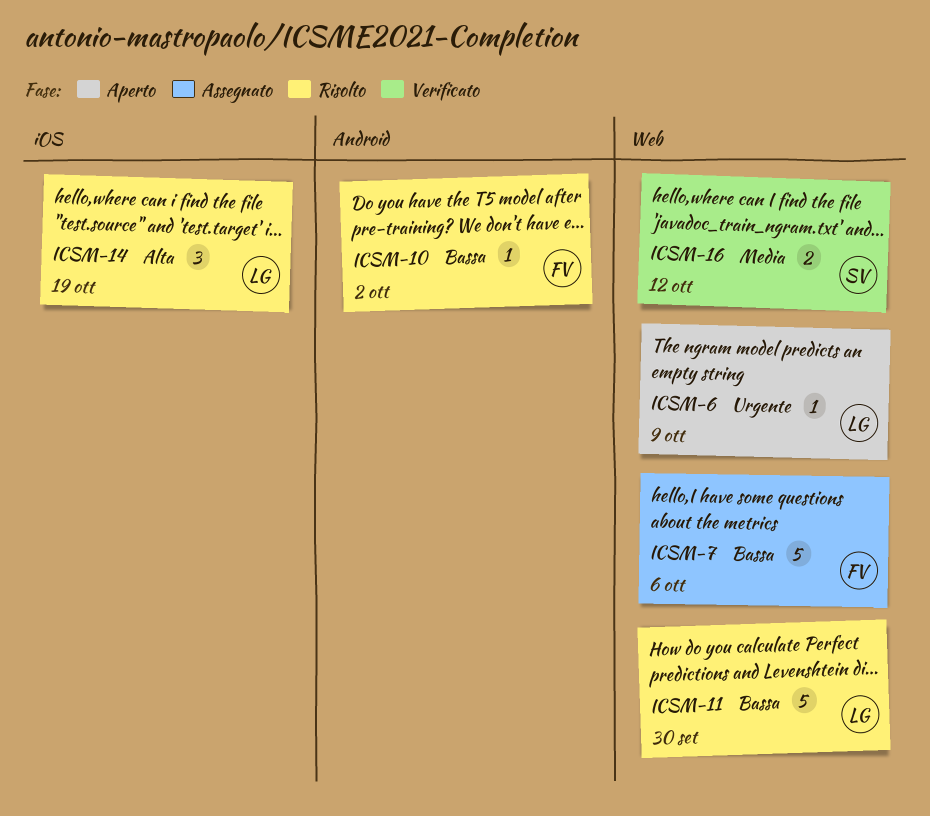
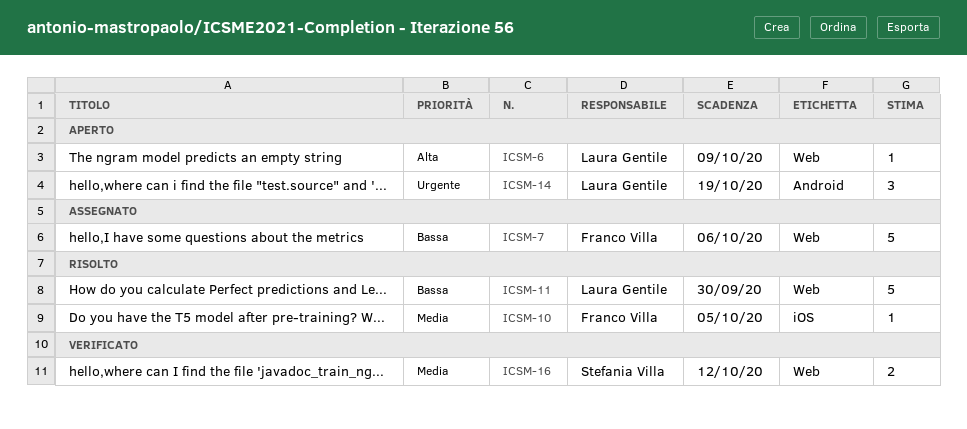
ICSM-6, priority: Urgente -> Alta
ICSM-10, priority: Bassa -> Media
ICSM-10, label: Android -> iOS
ICSM-10, due: Oct 2 -> Oct 5
ICSM-14, status: Risolto -> Aperto
ICSM-14, priority: Alta -> Urgente
ICSM-14, label: iOS -> Android

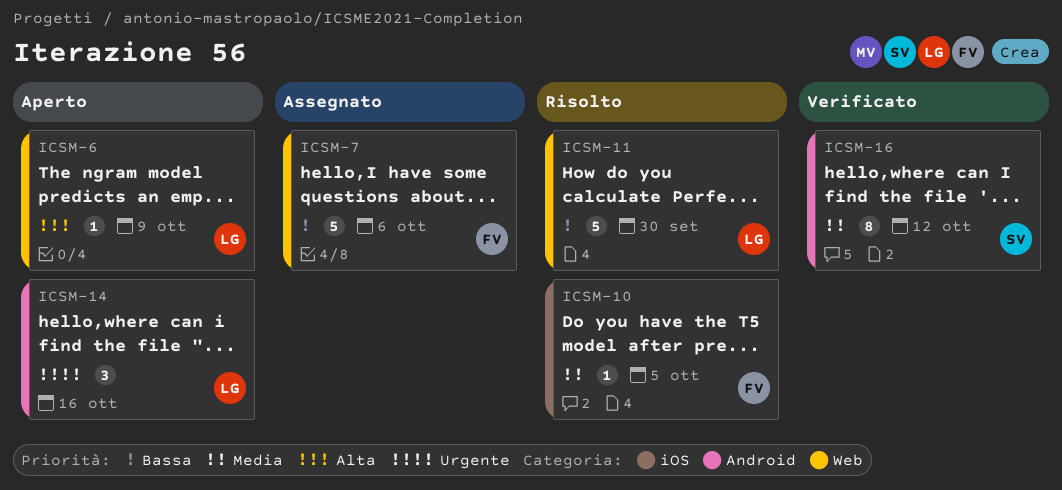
ICSM-14, due: Oct 19 -> Oct 16
ICSM-16, label: Web -> Android
ICSM-16, estimate: 2 -> 8

